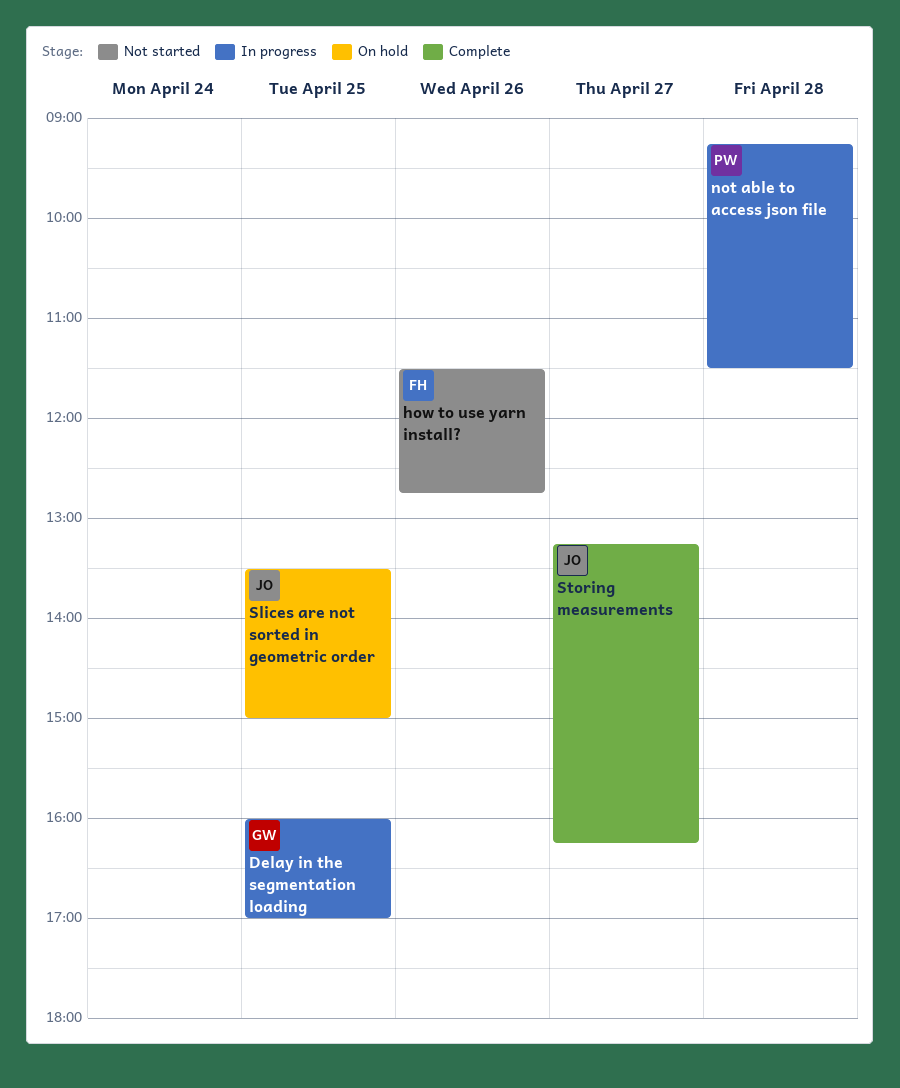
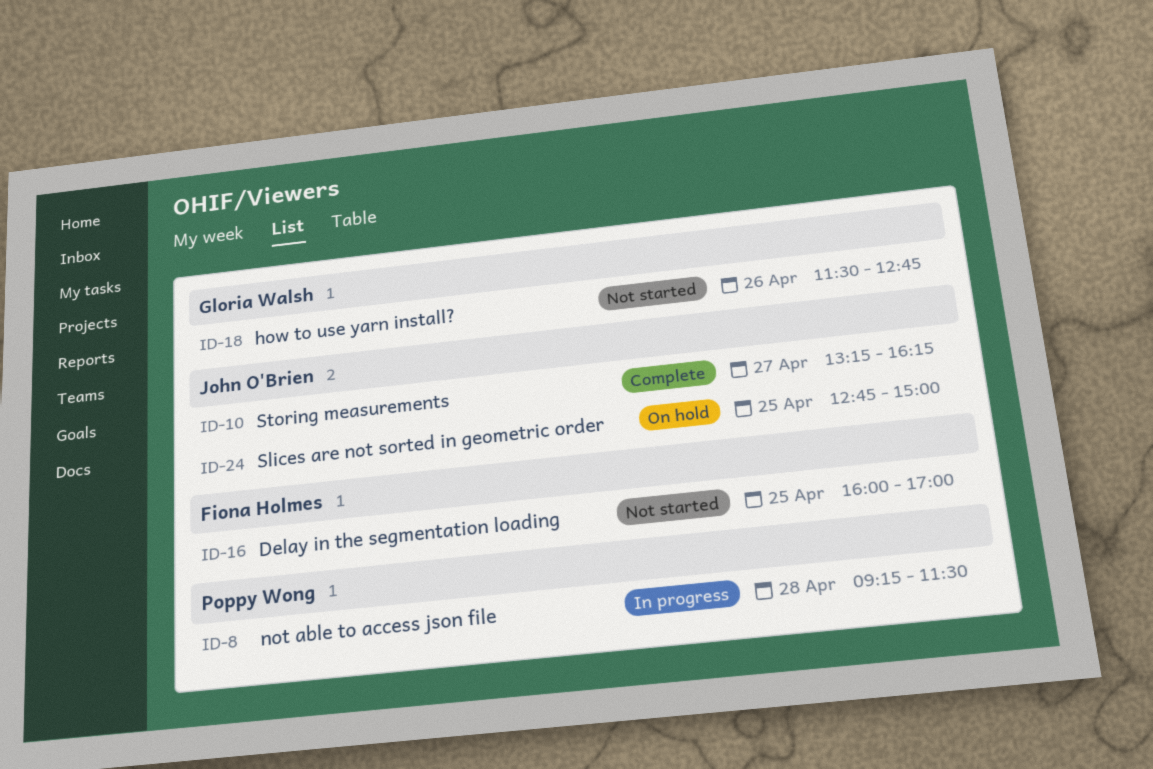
Delay in the segmentation loading, status: In progress -> Not started
Delay in the segmentation loading, owner: Gloria Walsh -> Fiona Holmes
how to use yarn install?, owner: Fiona Holmes -> Gloria Walsh
Slices are not sorted in geometric order, begins: 13:30 -> 12:45

